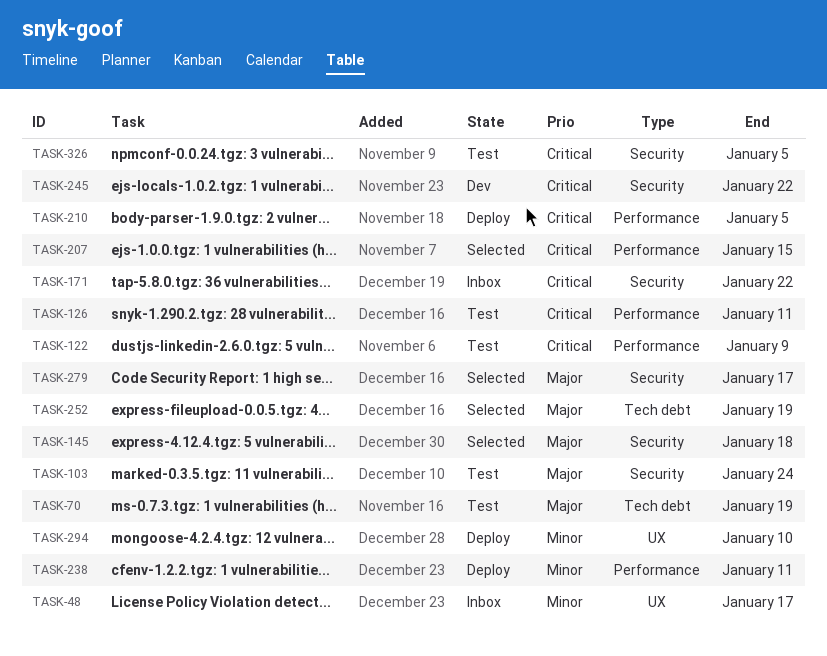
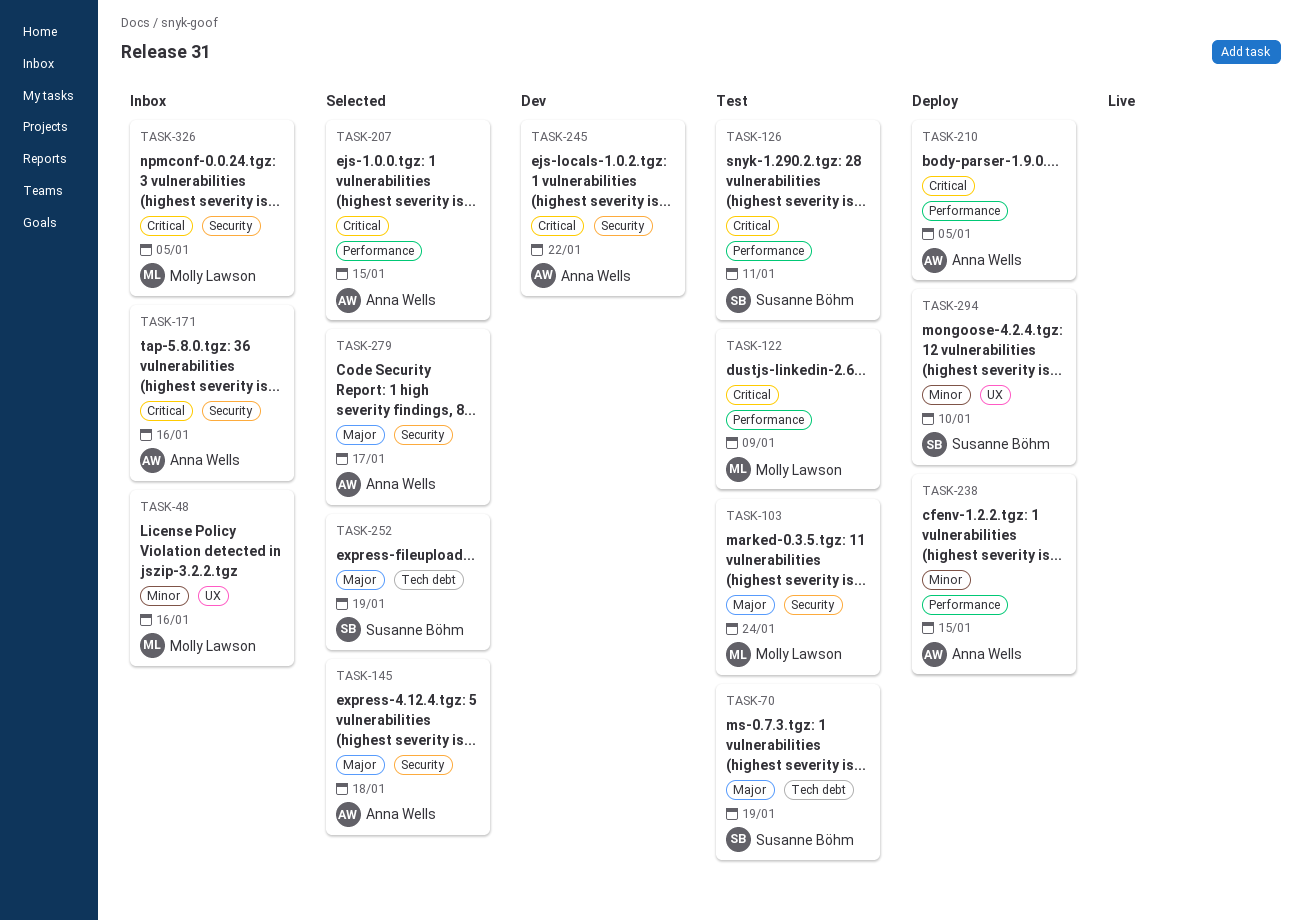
TASK-48, due: Jan 17 -> Jan 16
TASK-171, due: Jan 22 -> Jan 16
TASK-238, due: Jan 11 -> Jan 15
TASK-326, status: Test -> Inbox

